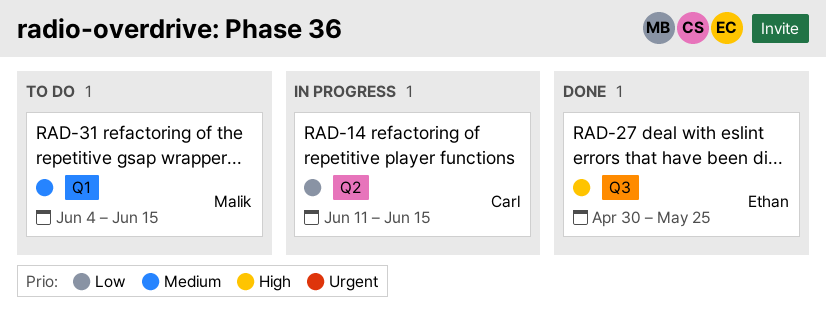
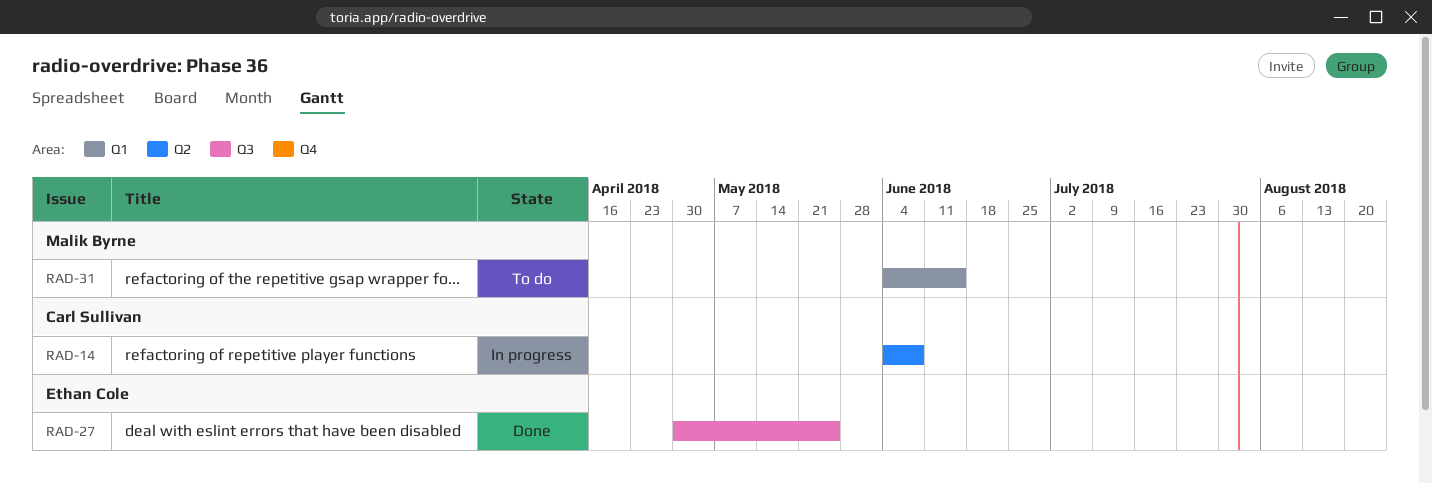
RAD-14, start: Jun 11 -> Jun 4
RAD-14, due: Jun 15 -> Jun 8

